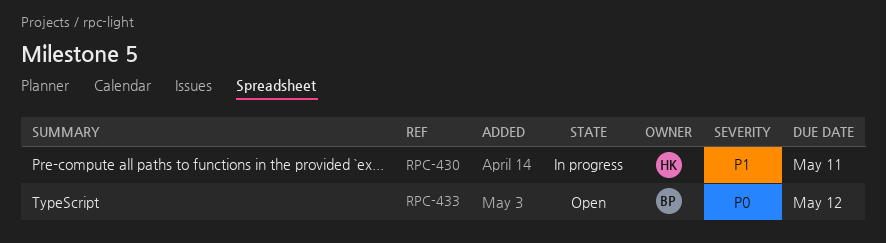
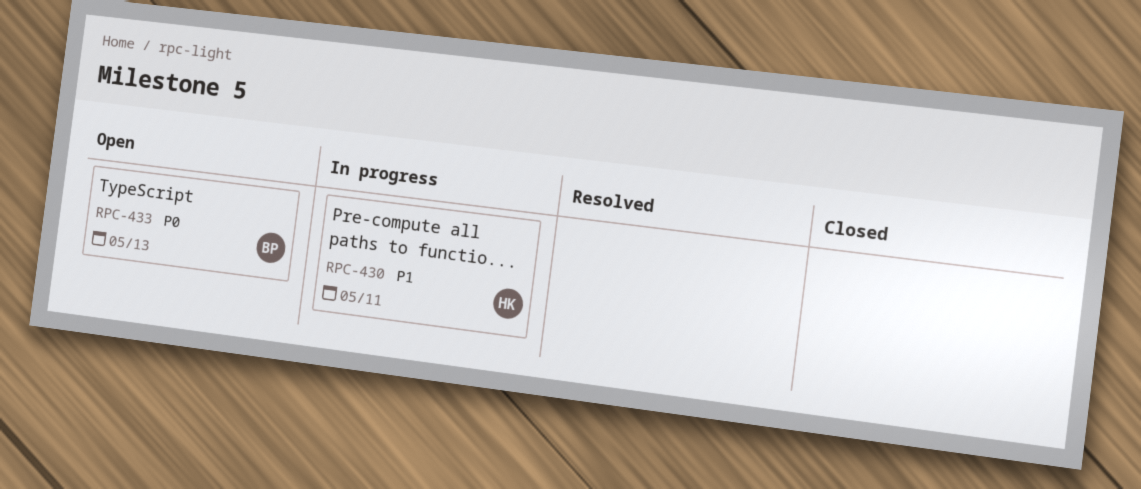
RPC-433, due: May 12 -> May 13

